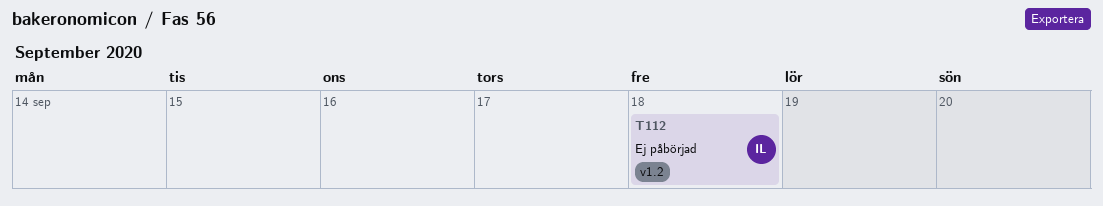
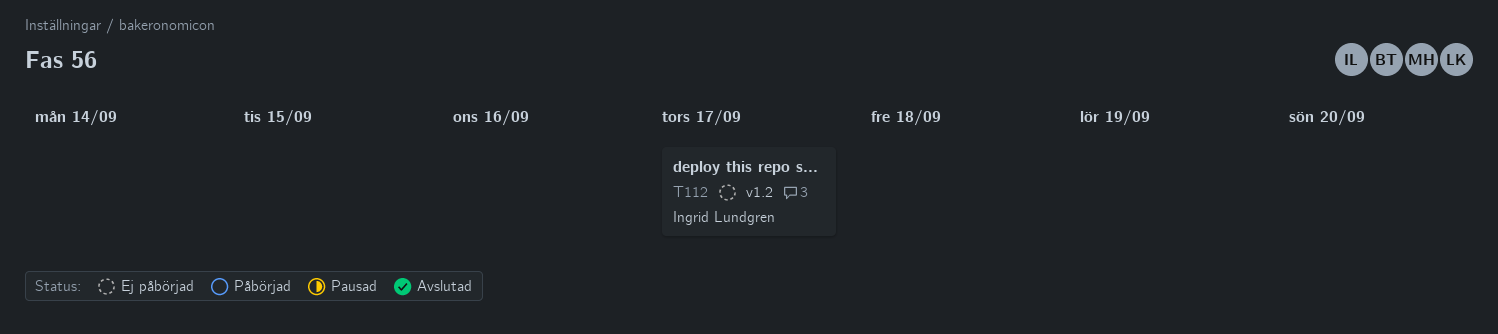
T112, due: Sep 18 -> Sep 17

